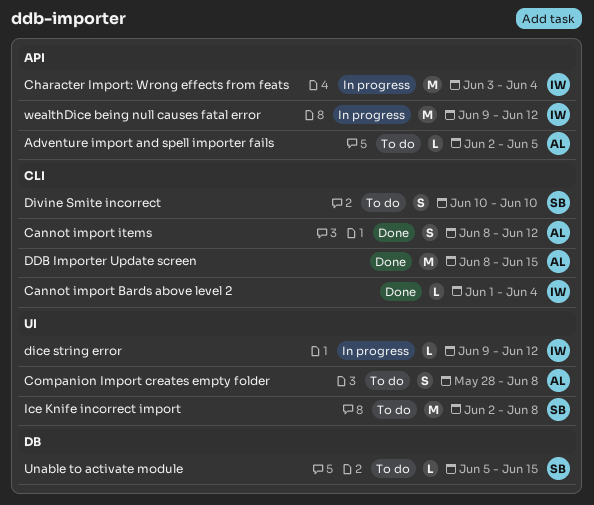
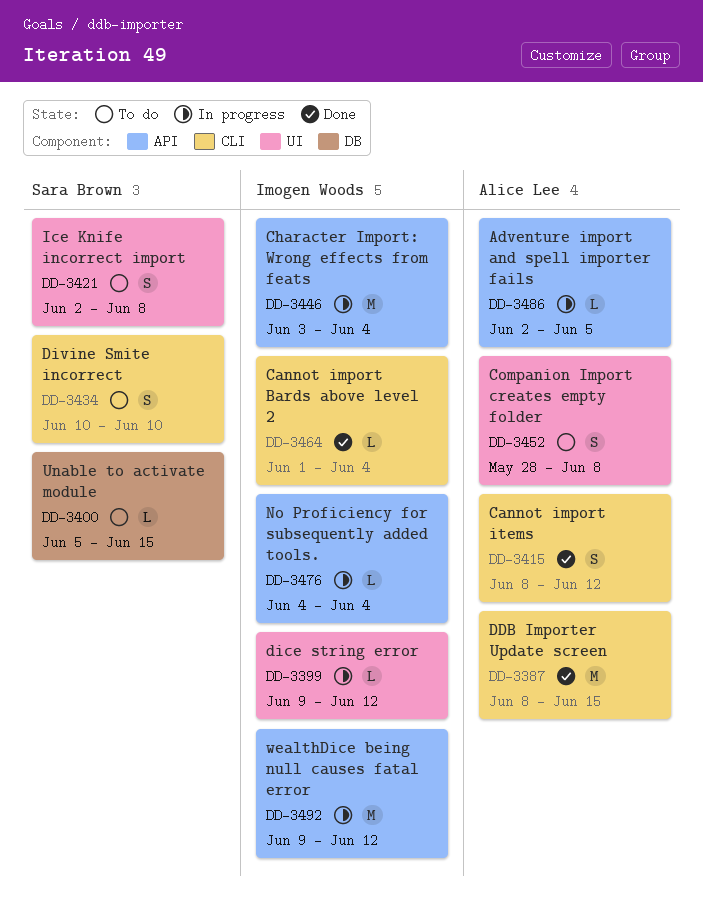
Adventure import and spell importer fails, status: To do -> In progress
Ice Knife incorrect import, estimate: M -> S
No Proficiency for subsequently added tools.: none -> present

